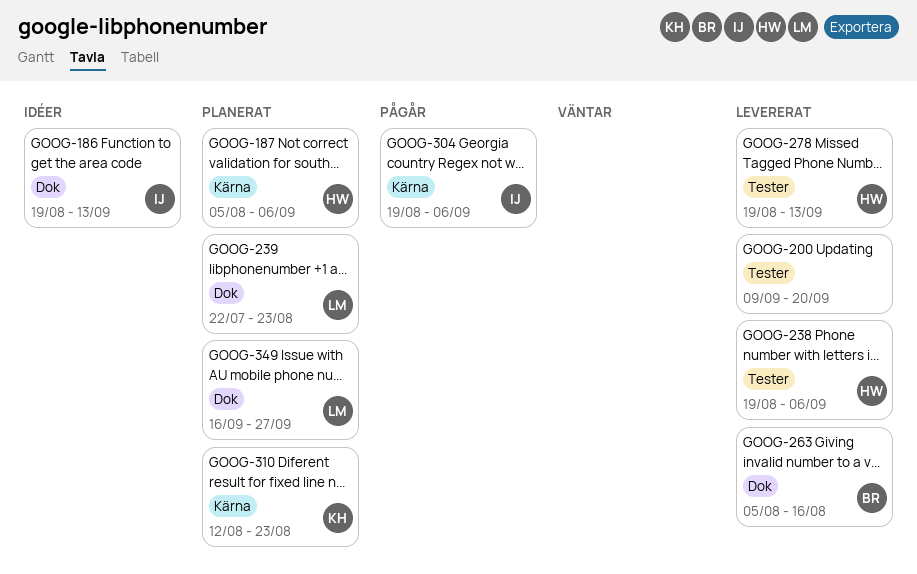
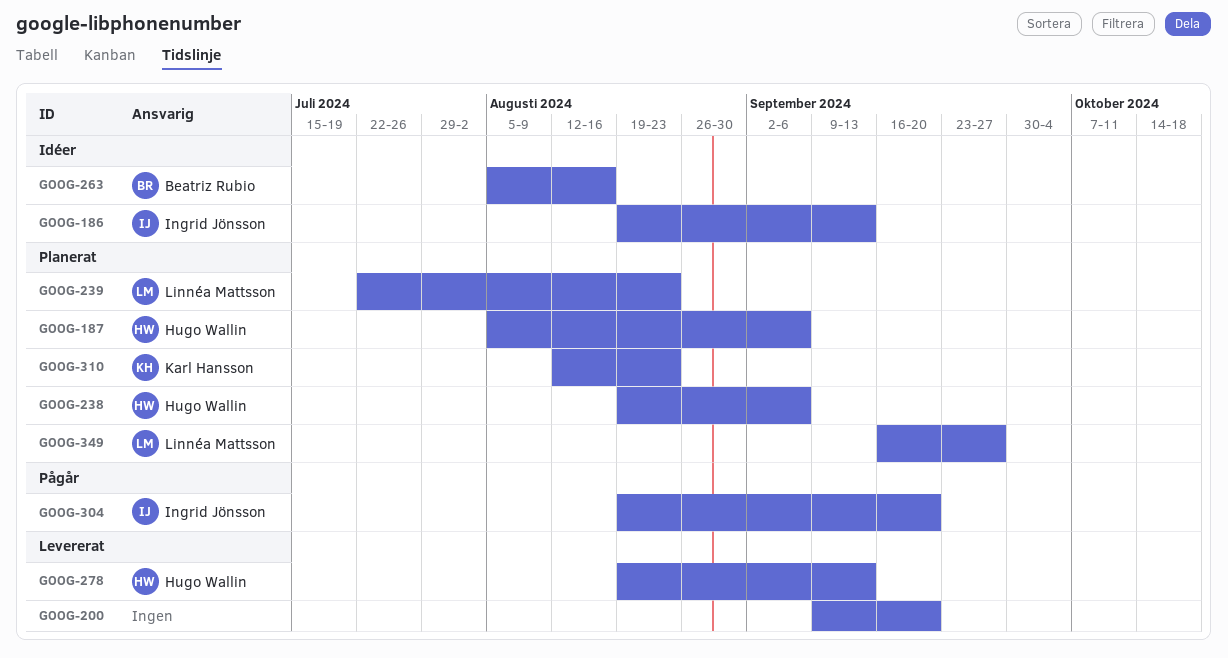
GOOG-238, status: Levererat -> Planerat
GOOG-263, status: Levererat -> Idéer
GOOG-304, due: Sep 6 -> Sep 20

